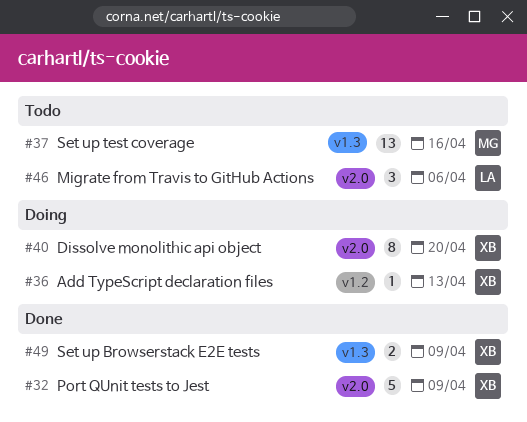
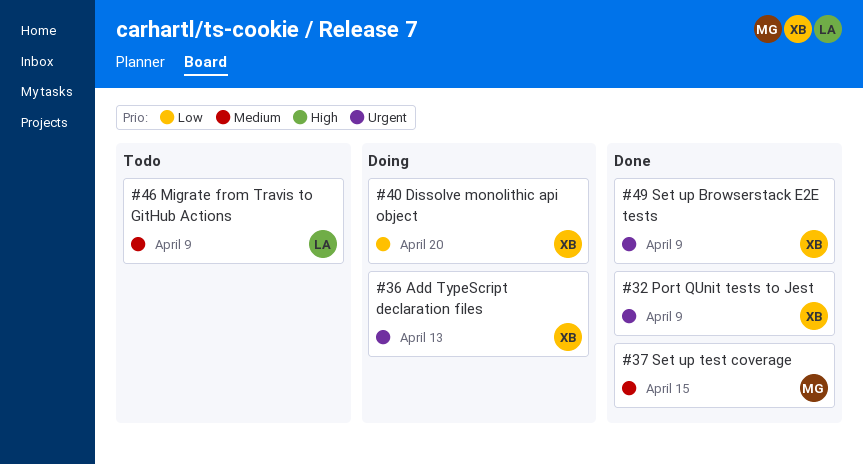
#37, status: Todo -> Done
#37, due: Apr 16 -> Apr 15
#46, due: Apr 6 -> Apr 9

